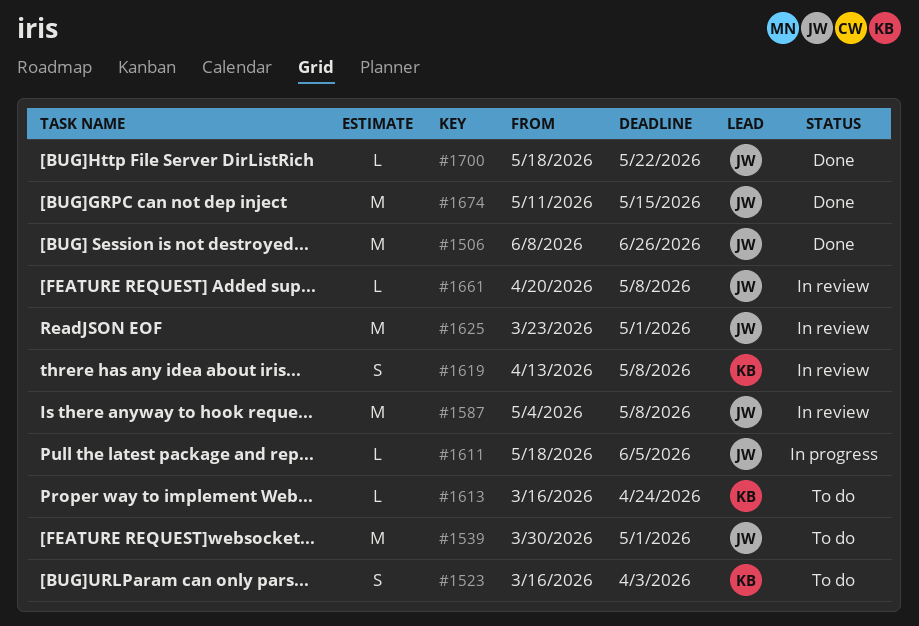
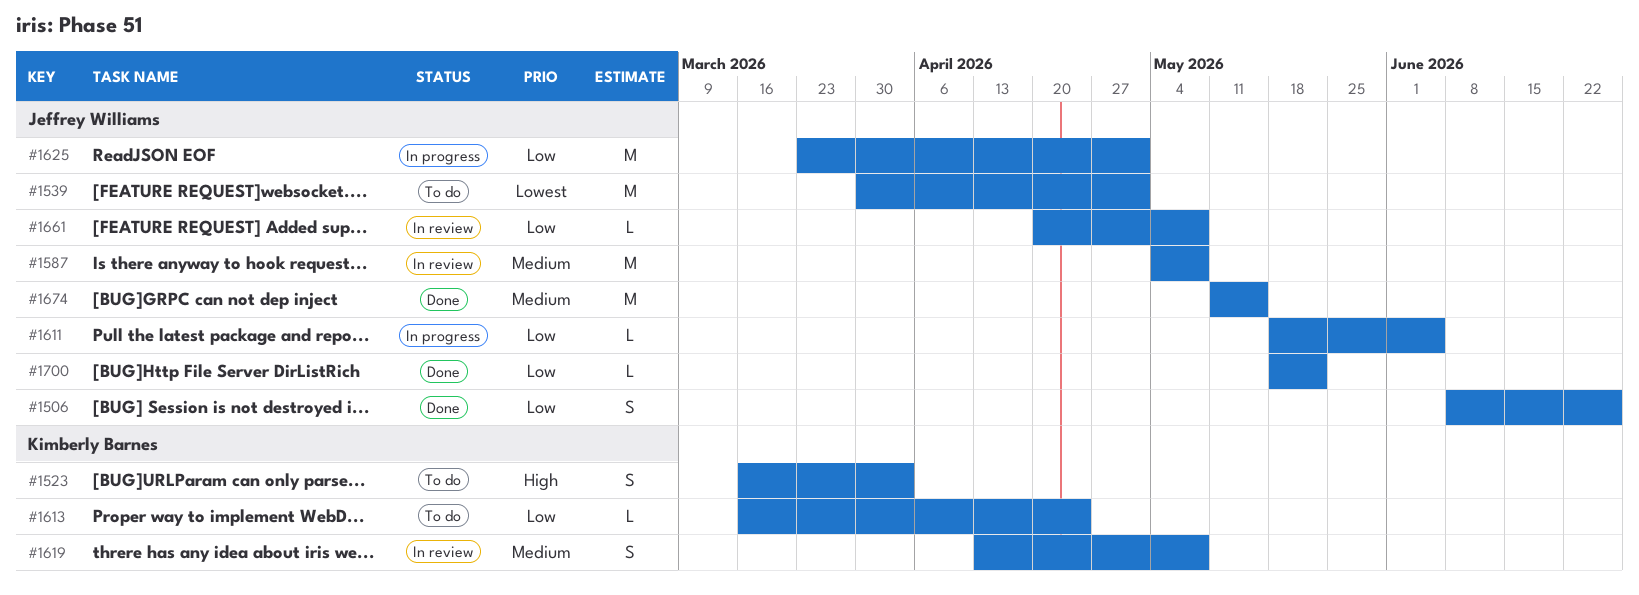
#1506, estimate: M -> S
#1625, status: In review -> In progress

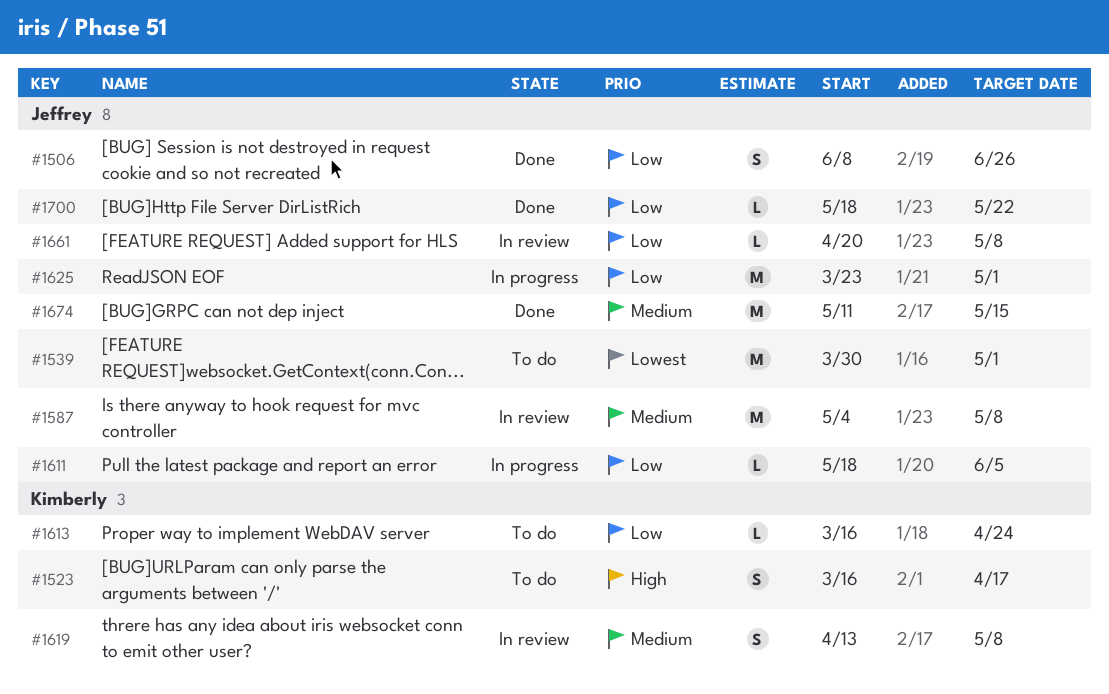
#1523, due: Apr 3 -> Apr 17

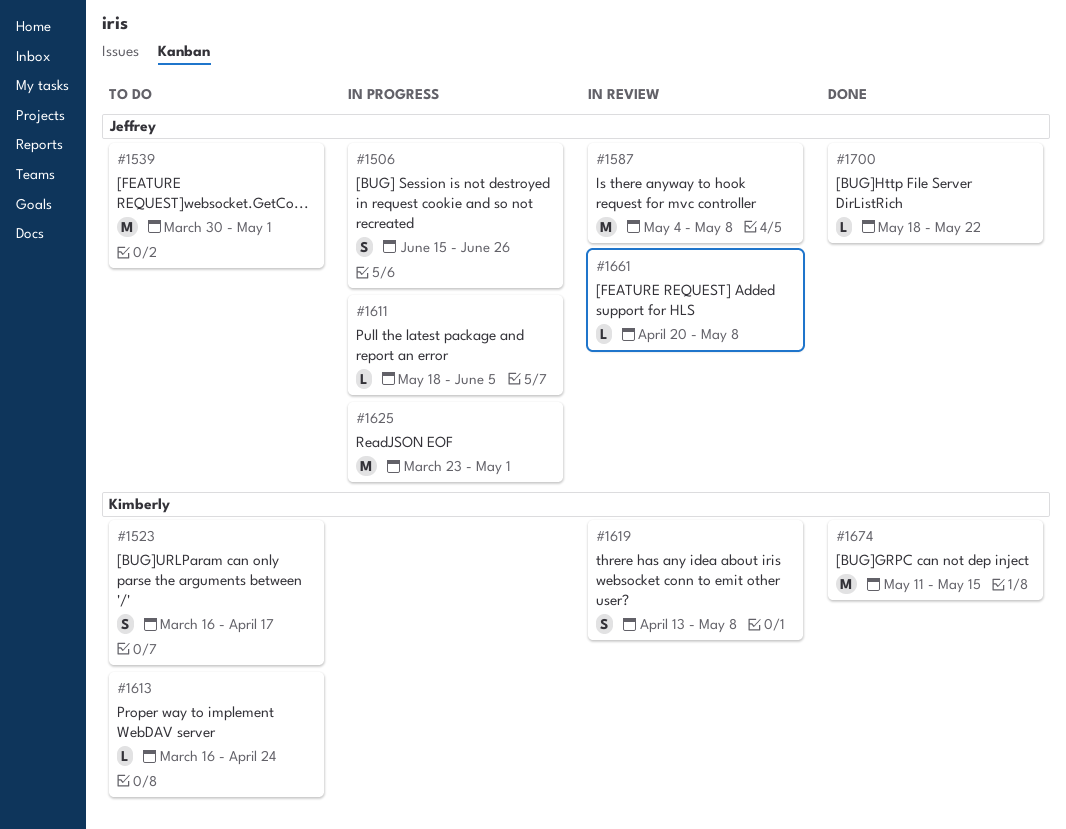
#1506, status: Done -> In progress
#1506, start: Jun 8 -> Jun 15
#1674, owner: Jeffrey -> Kimberly

